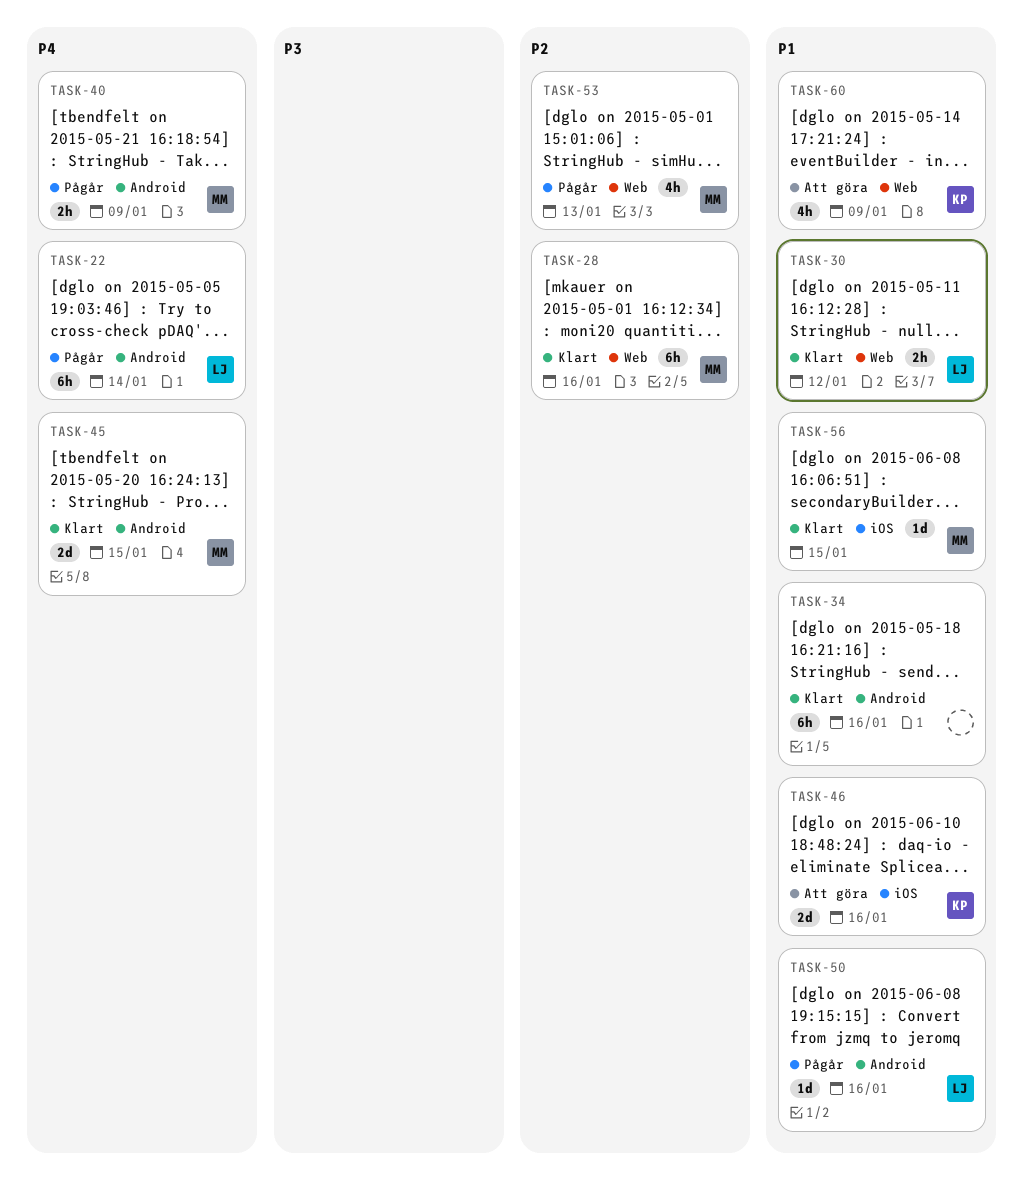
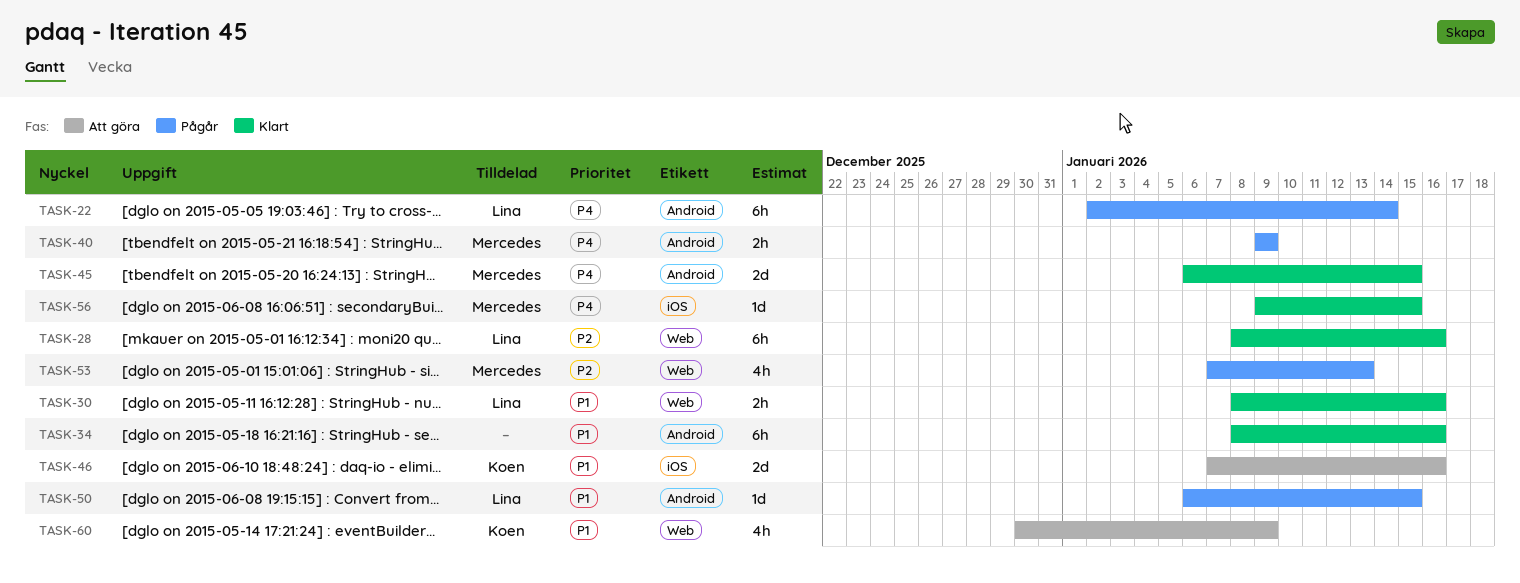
TASK-28, owner: Mercedes -> Lina
TASK-30, due: Jan 12 -> Jan 16
TASK-50, due: Jan 16 -> Jan 15
TASK-56, priority: P1 -> P4

